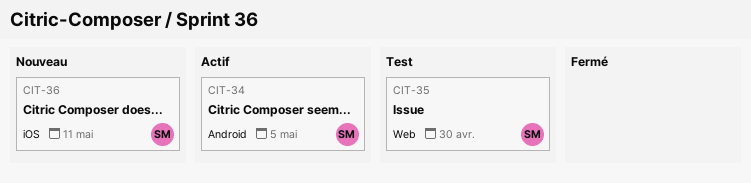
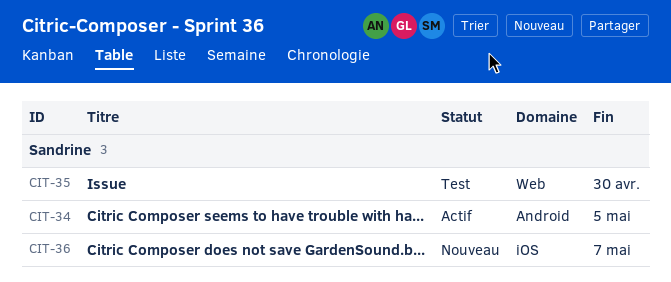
CIT-36, due: May 11 -> May 7

